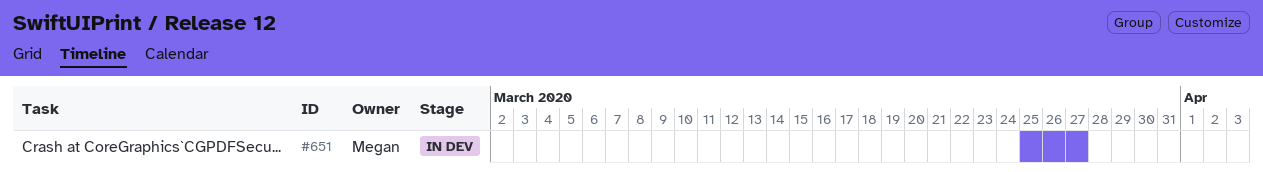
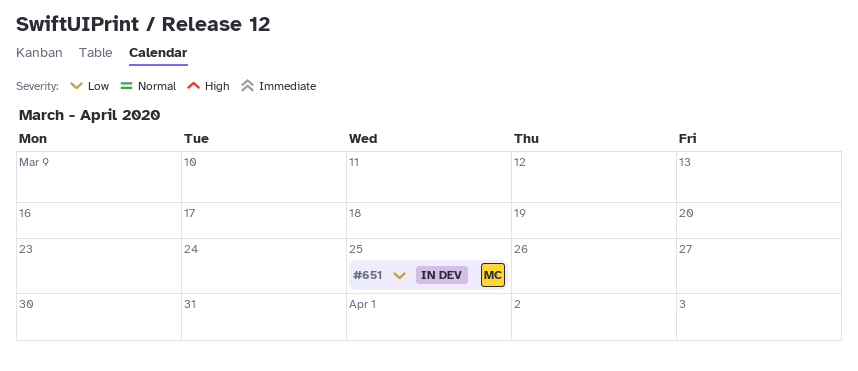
#651, due: Mar 27 -> Mar 25

